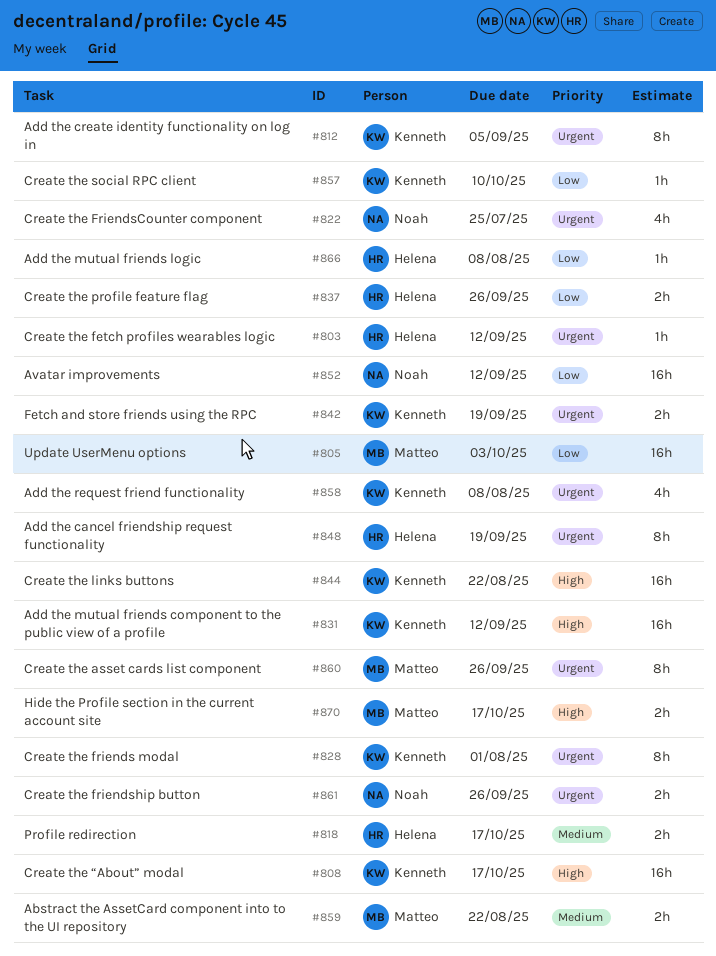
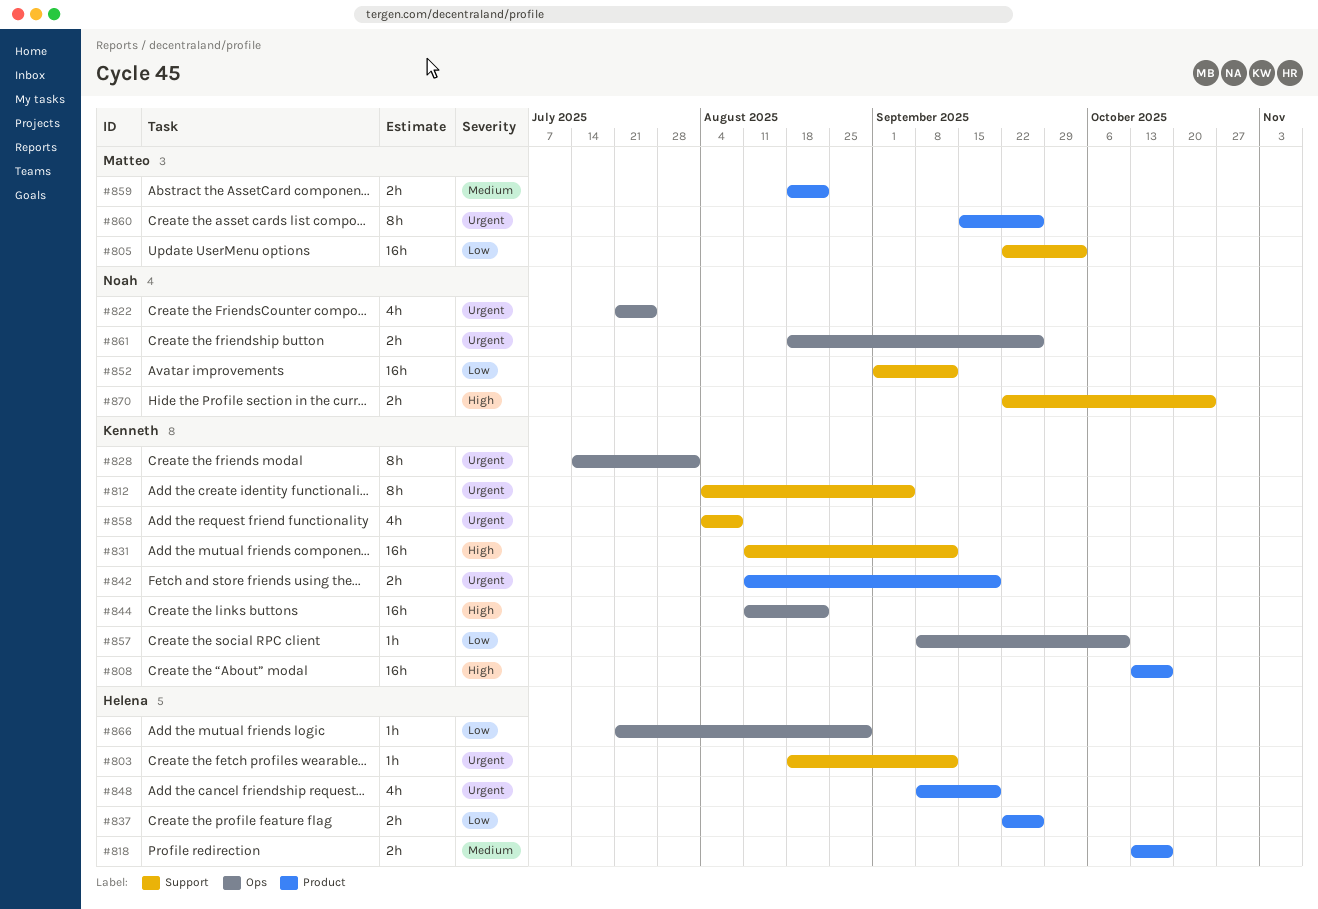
#848, estimate: 8h -> 4h
#866, due: Aug 8 -> Aug 29
#870, owner: Matteo -> Noah
#870, due: Oct 17 -> Oct 24

